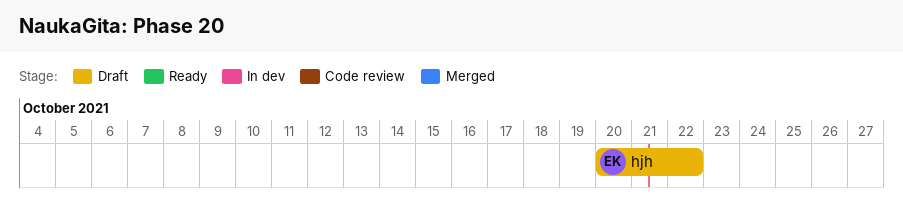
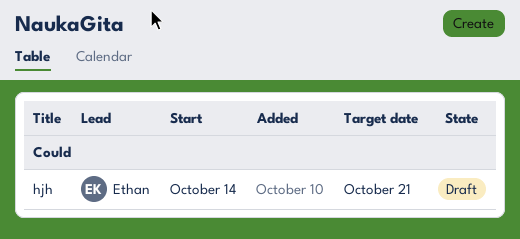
hjh, start: Oct 20 -> Oct 14
hjh, due: Oct 22 -> Oct 21

